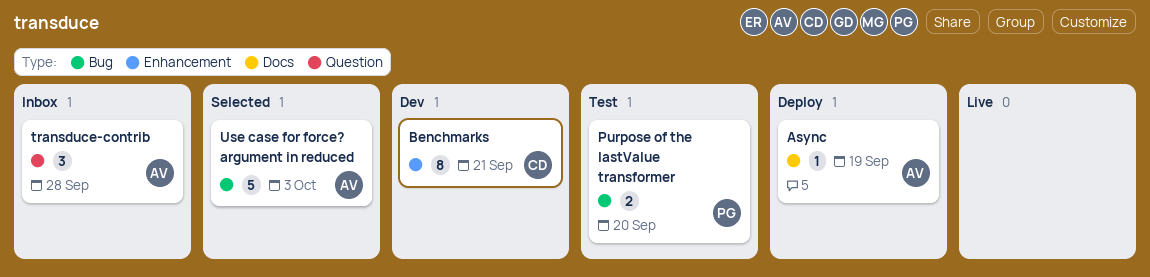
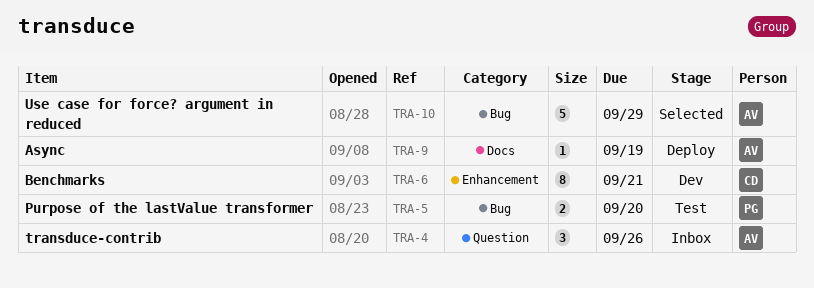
transduce-contrib, due: Sep 28 -> Sep 26
Use case for force? argument in reduced, due: Oct 3 -> Sep 29

